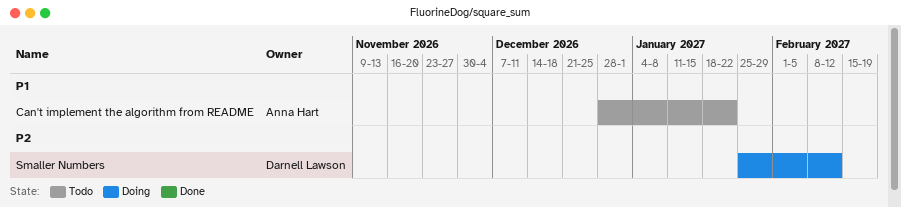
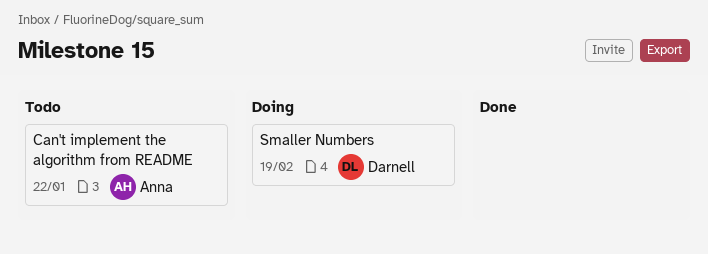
Smaller Numbers, due: Feb 12 -> Feb 19

